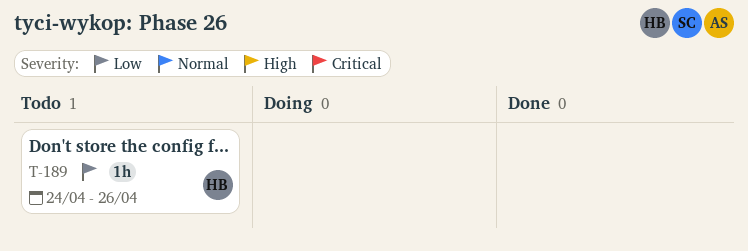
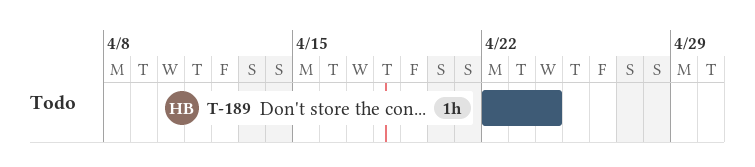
T-189, start: Apr 24 -> Apr 22
T-189, due: Apr 26 -> Apr 24

